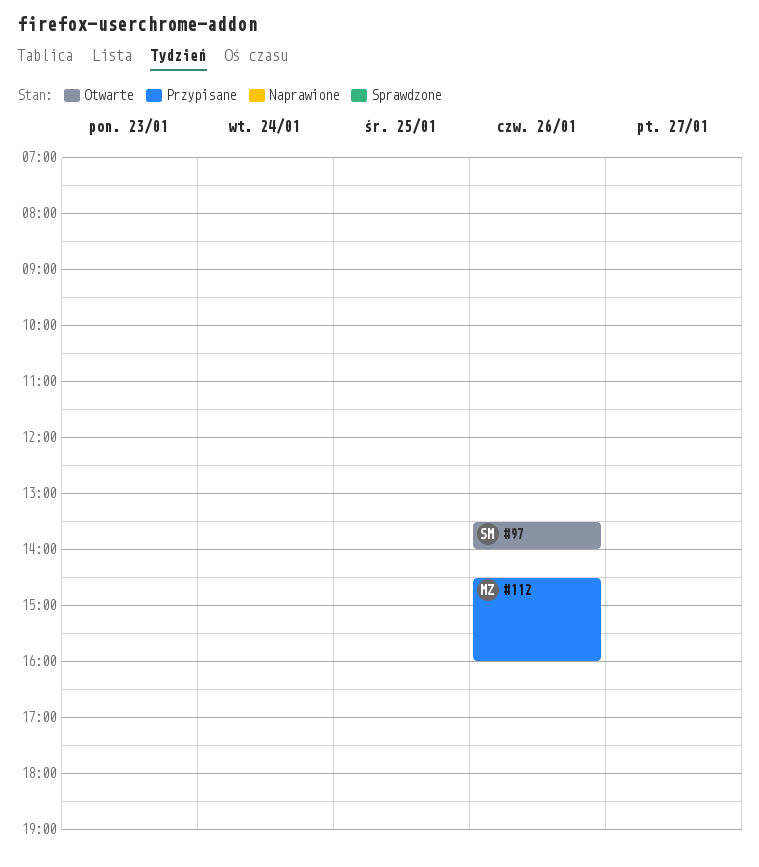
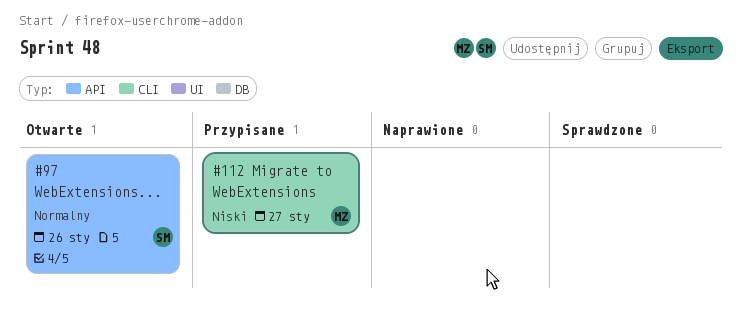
#112, day: Jan 26 -> Jan 27

